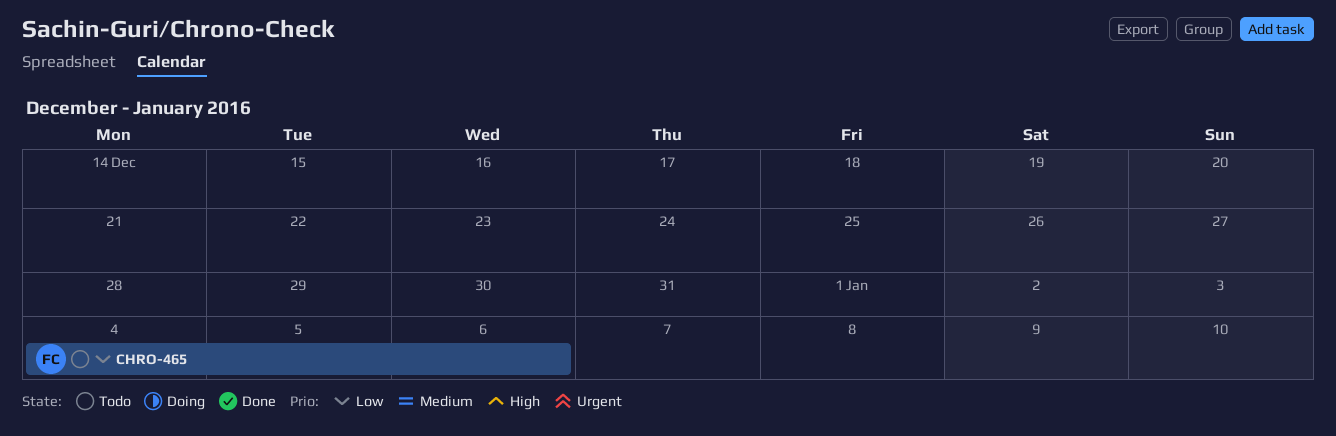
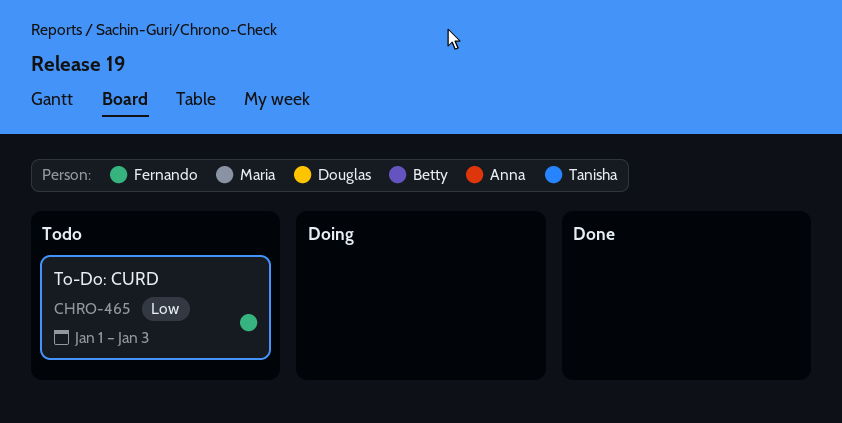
CHRO-465, start: Jan 4 -> Jan 1
CHRO-465, due: Jan 6 -> Jan 3

